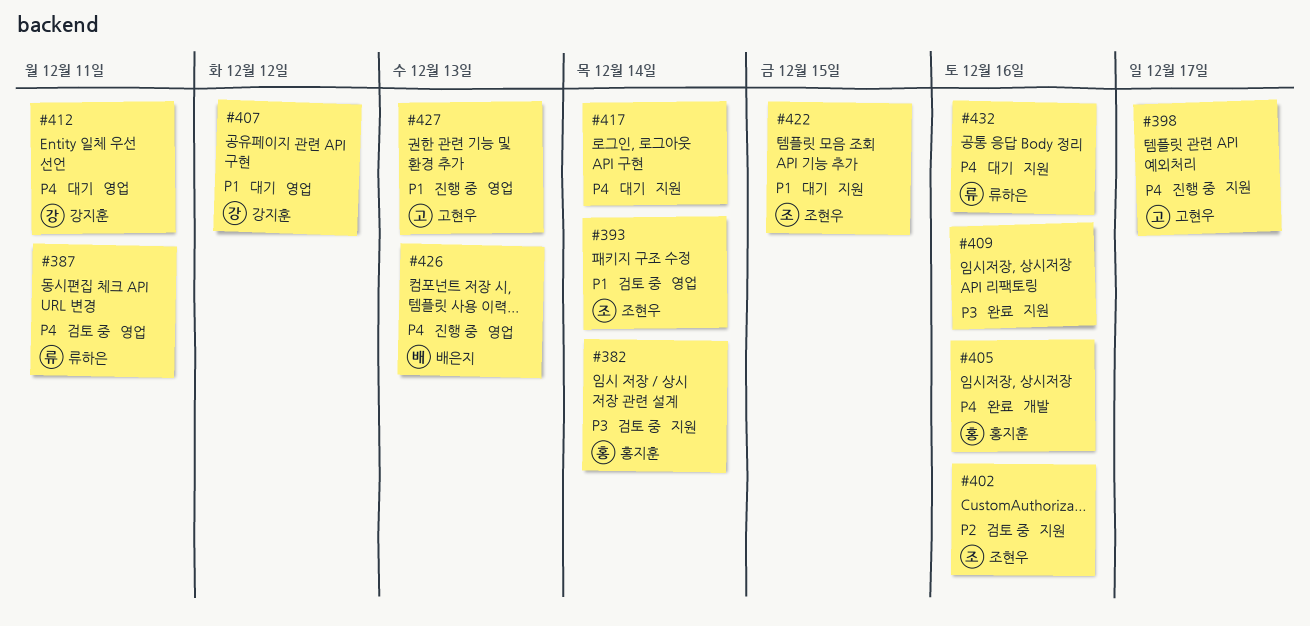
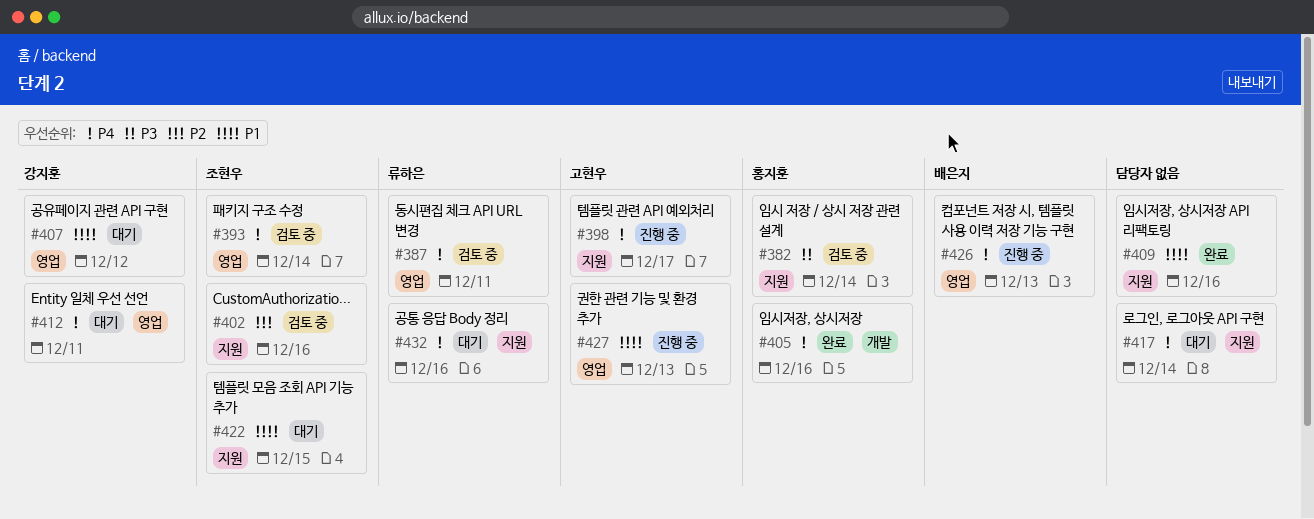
#393, priority: P1 -> P4
#409, priority: P3 -> P1

